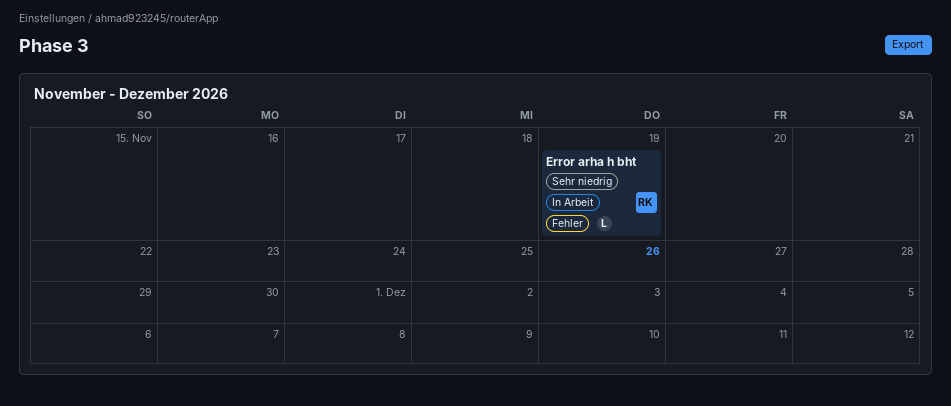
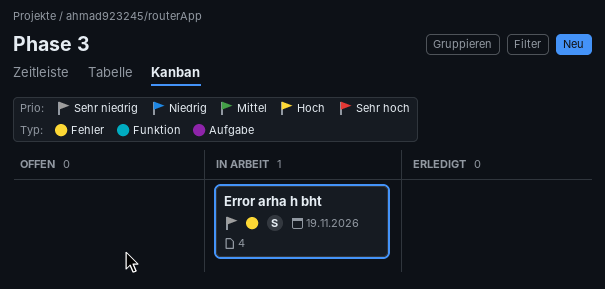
Error arha h bht, estimate: L -> S

